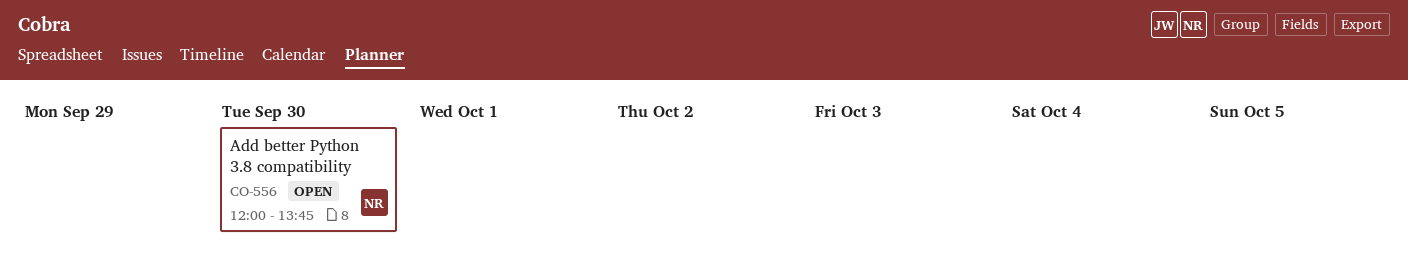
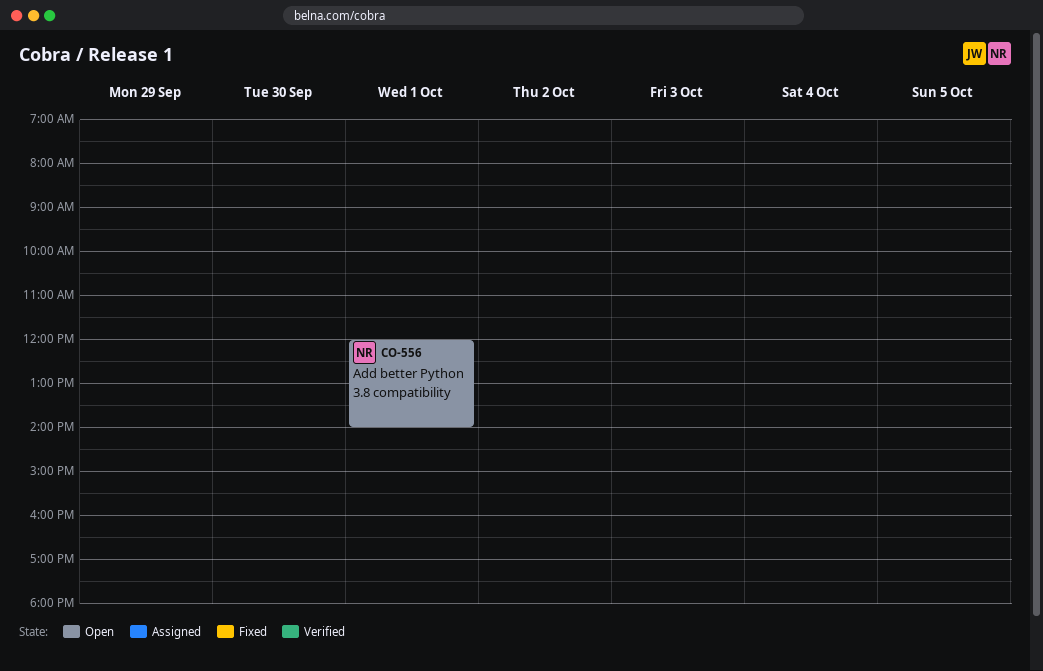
CO-556, day: Sep 30 -> Oct 1
CO-556, ends: 13:45 -> 14:00

